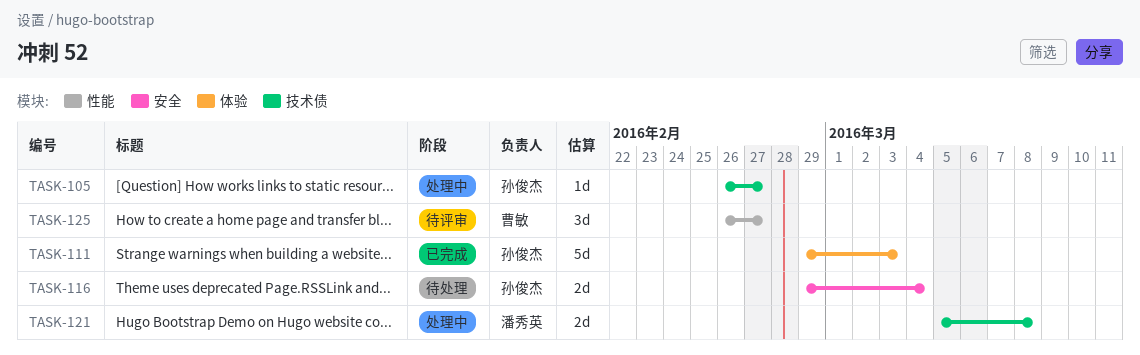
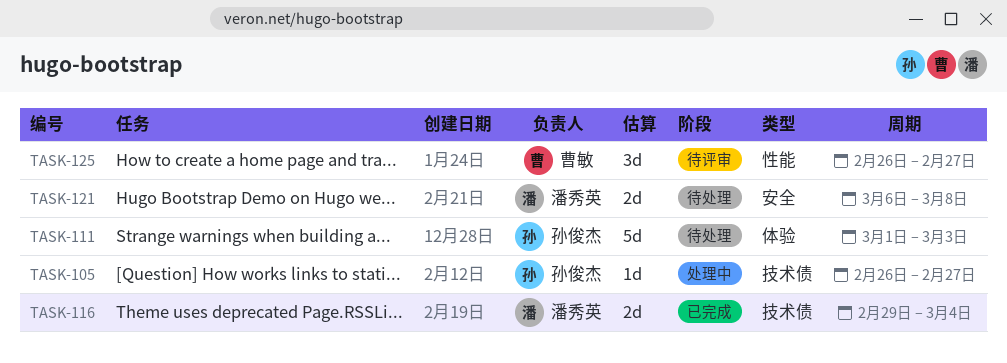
TASK-111, status: 已完成 -> 待处理
TASK-111, start: Feb 29 -> Mar 1
TASK-116, status: 待处理 -> 已完成
TASK-116, owner: 孙俊杰 -> 潘秀英
TASK-116, label: 安全 -> 技术债
TASK-121, status: 处理中 -> 待处理
TASK-121, label: 技术债 -> 安全
TASK-121, start: Mar 5 -> Mar 6

